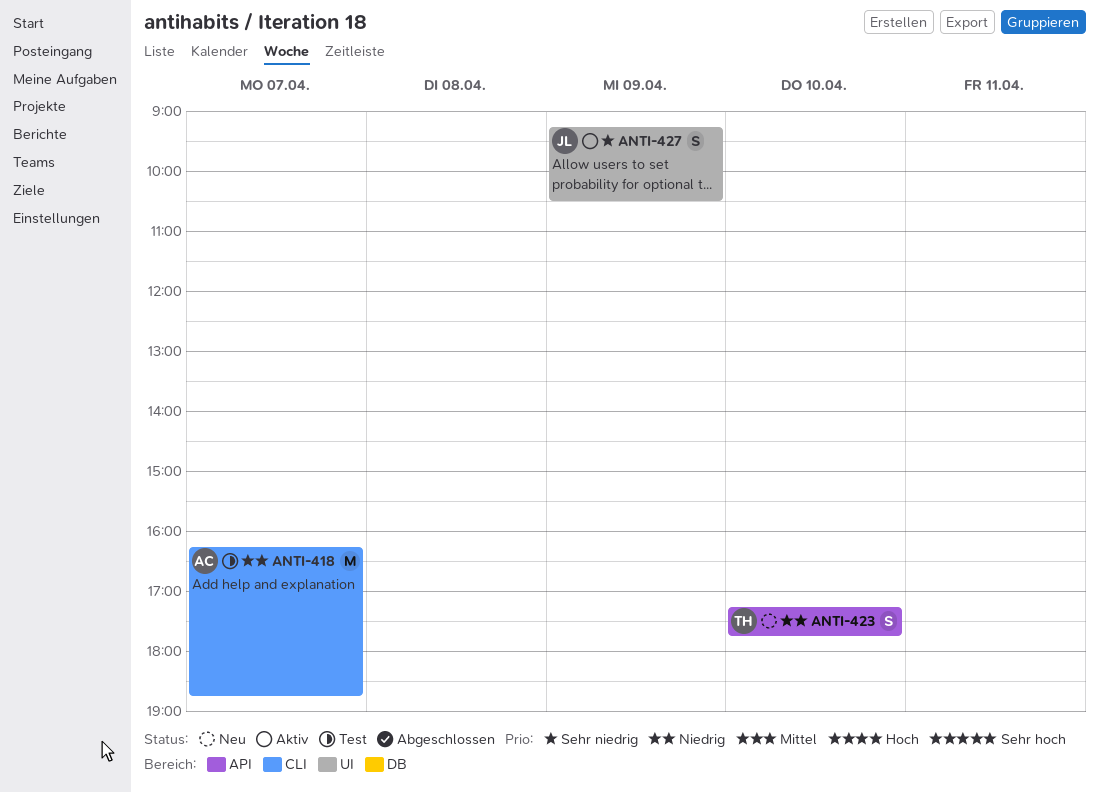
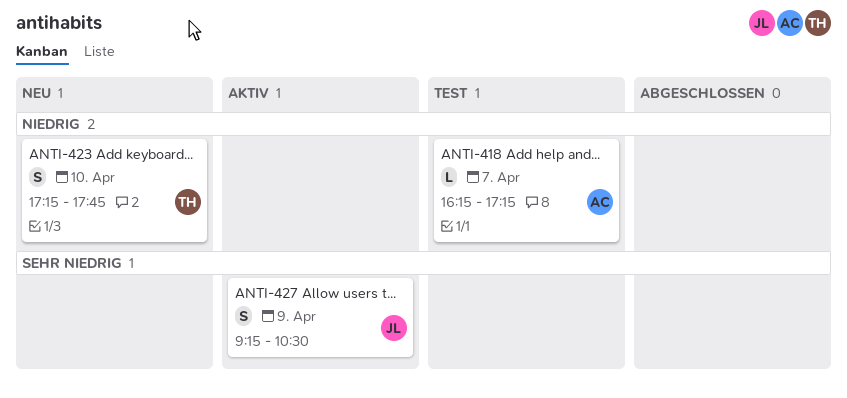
ANTI-418, estimate: M -> L
ANTI-418, ends: 18:45 -> 17:15

